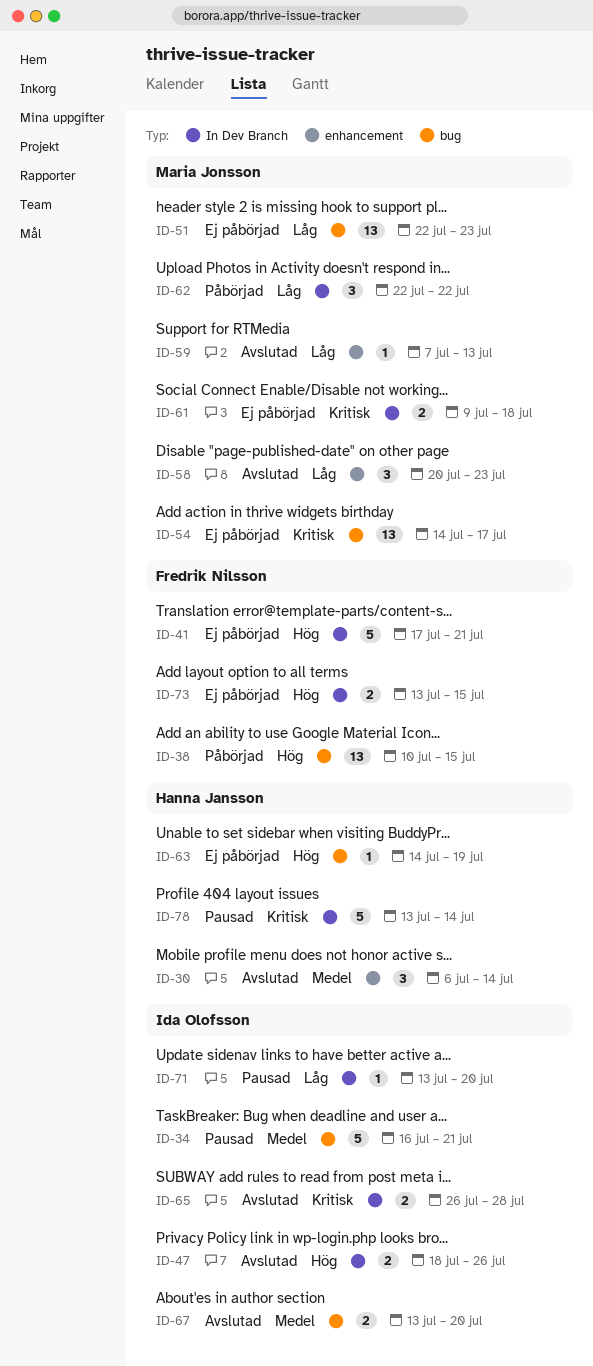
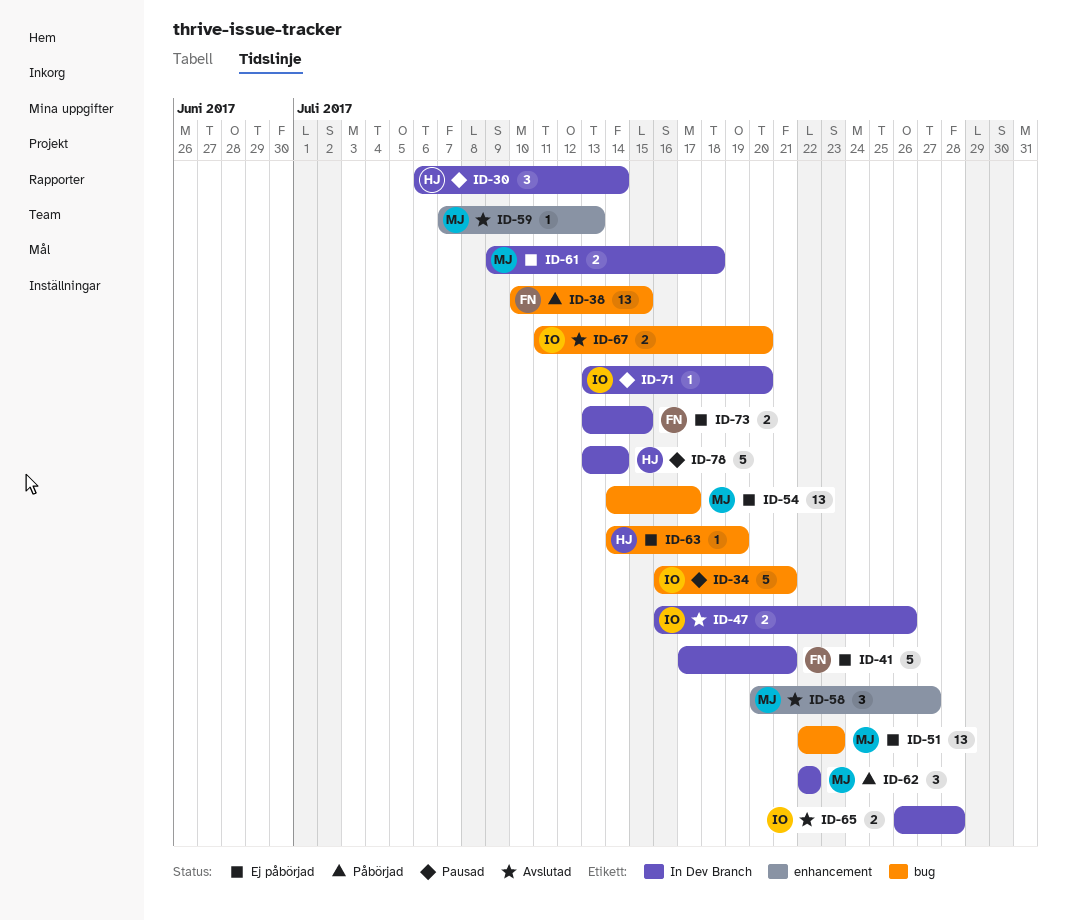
ID-30, status: Avslutad -> Pausad
ID-30, label: enhancement -> In Dev Branch
ID-47, start: Jul 18 -> Jul 16
ID-58, due: Jul 23 -> Jul 27
ID-67, start: Jul 13 -> Jul 11

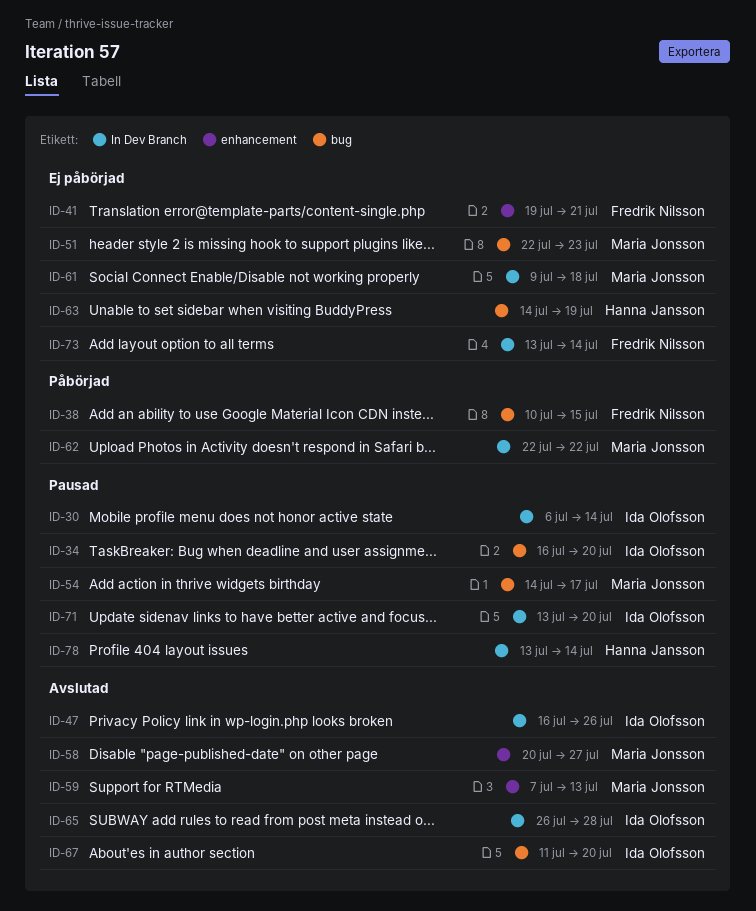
ID-30, owner: Hanna Jansson -> Ida Olofsson
ID-34, due: Jul 21 -> Jul 20
ID-41, label: In Dev Branch -> enhancement
ID-41, start: Jul 17 -> Jul 19
ID-54, status: Ej påbörjad -> Pausad
ID-73, due: Jul 15 -> Jul 14

